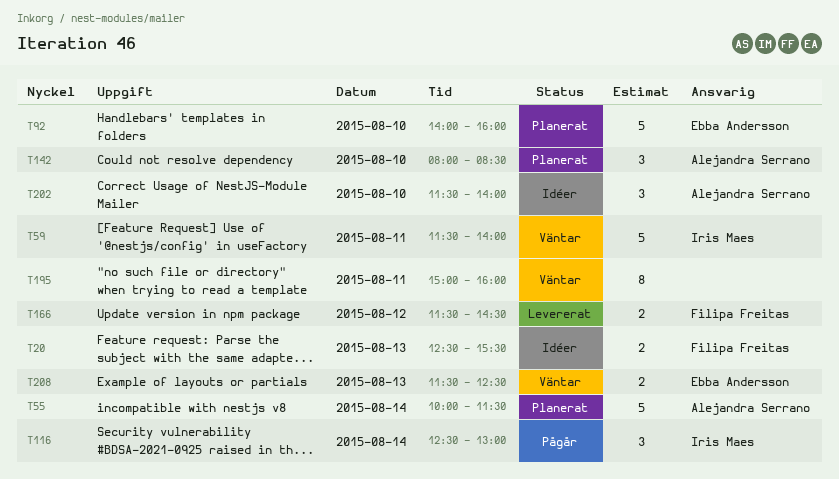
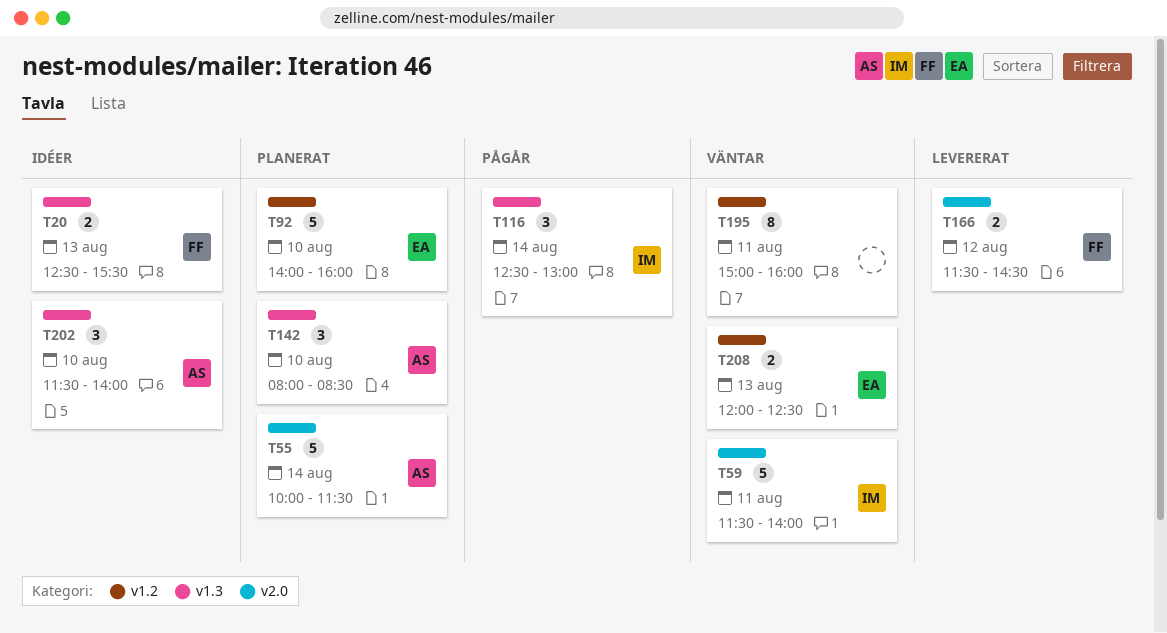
T208, begins: 11:30 -> 12:00

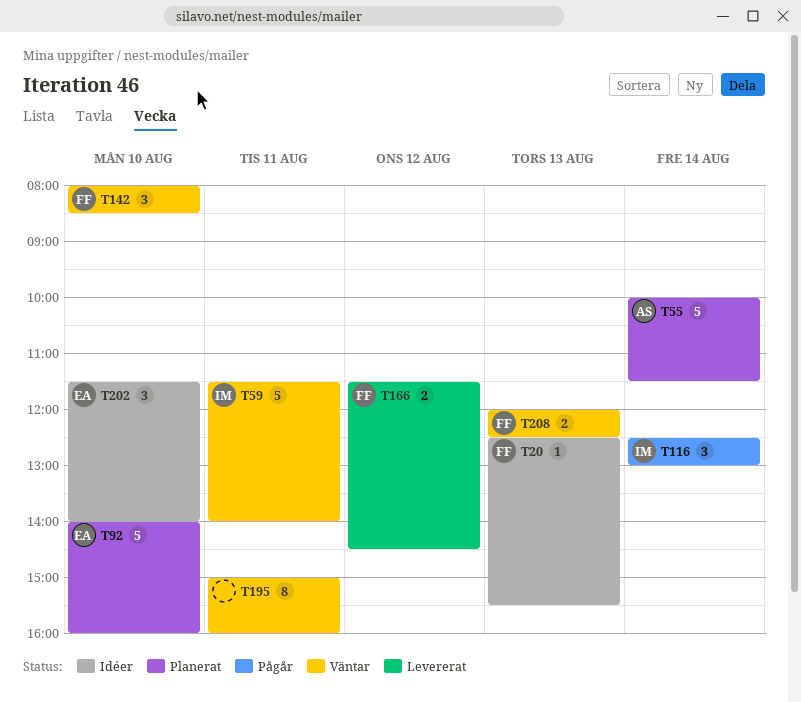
T20, estimate: 2 -> 1
T142, status: Planerat -> Väntar
T142, owner: AS -> FF
T202, owner: AS -> EA
T208, owner: EA -> FF

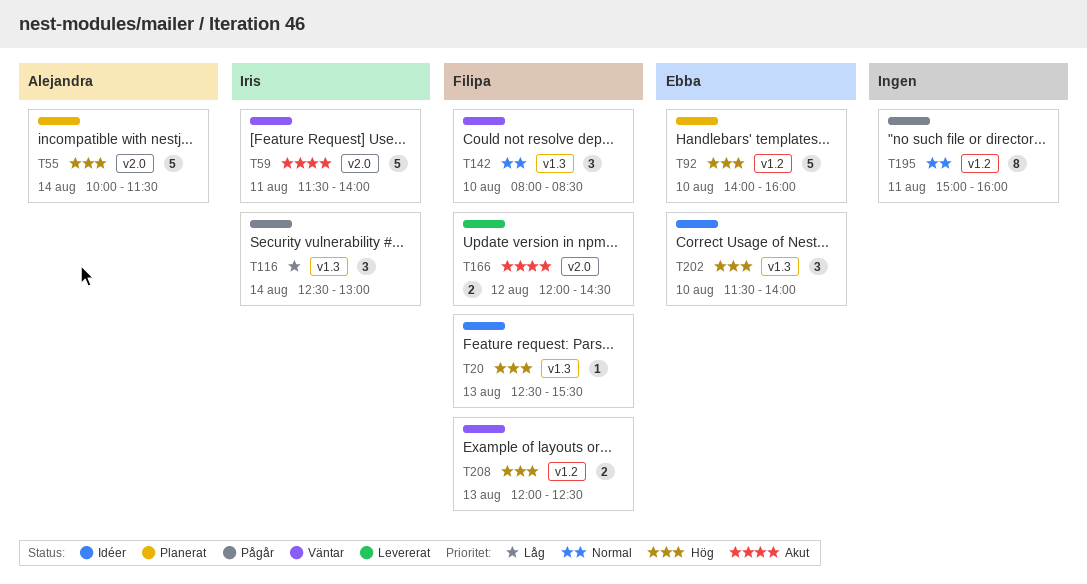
T166, begins: 11:30 -> 12:00
T195, status: Väntar -> Pågår

